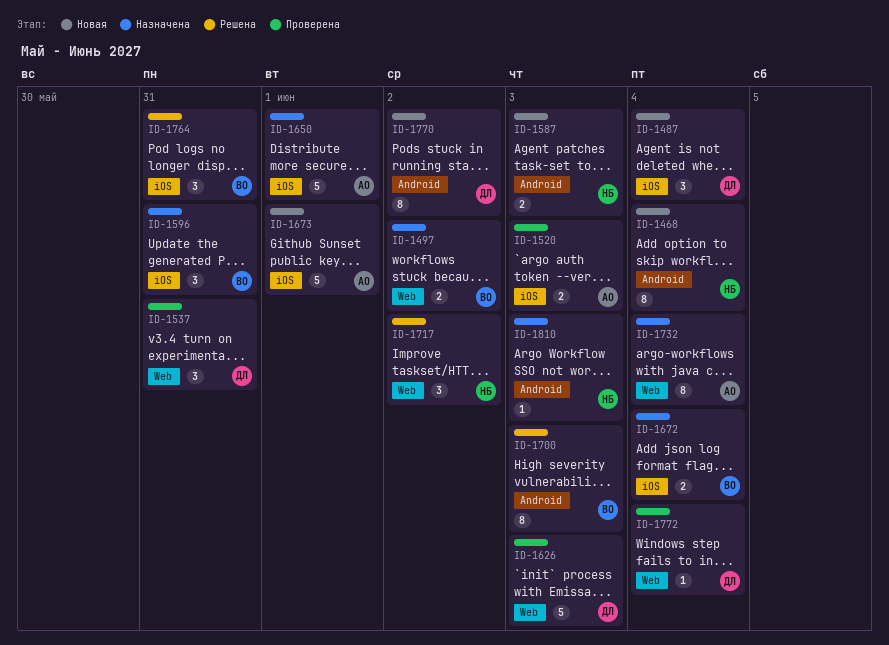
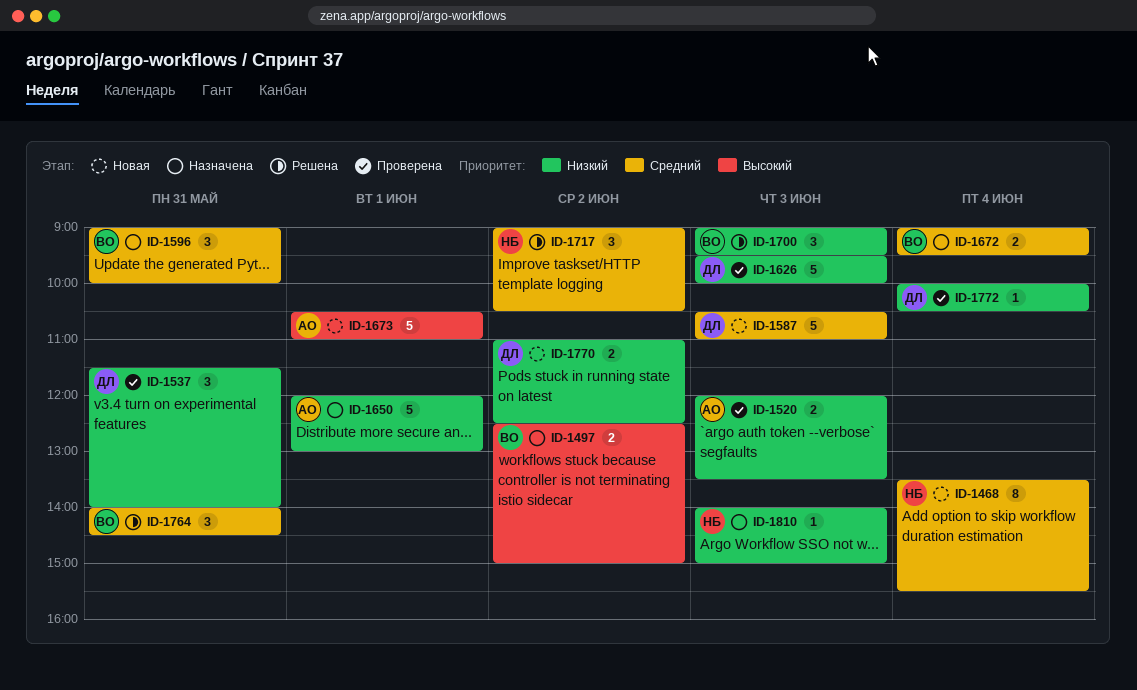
ID-1487: present -> none
ID-1587, owner: НБ -> ДЛ
ID-1587, estimate: 2 -> 5
ID-1700, estimate: 8 -> 3
ID-1732: present -> none
ID-1770, estimate: 8 -> 2

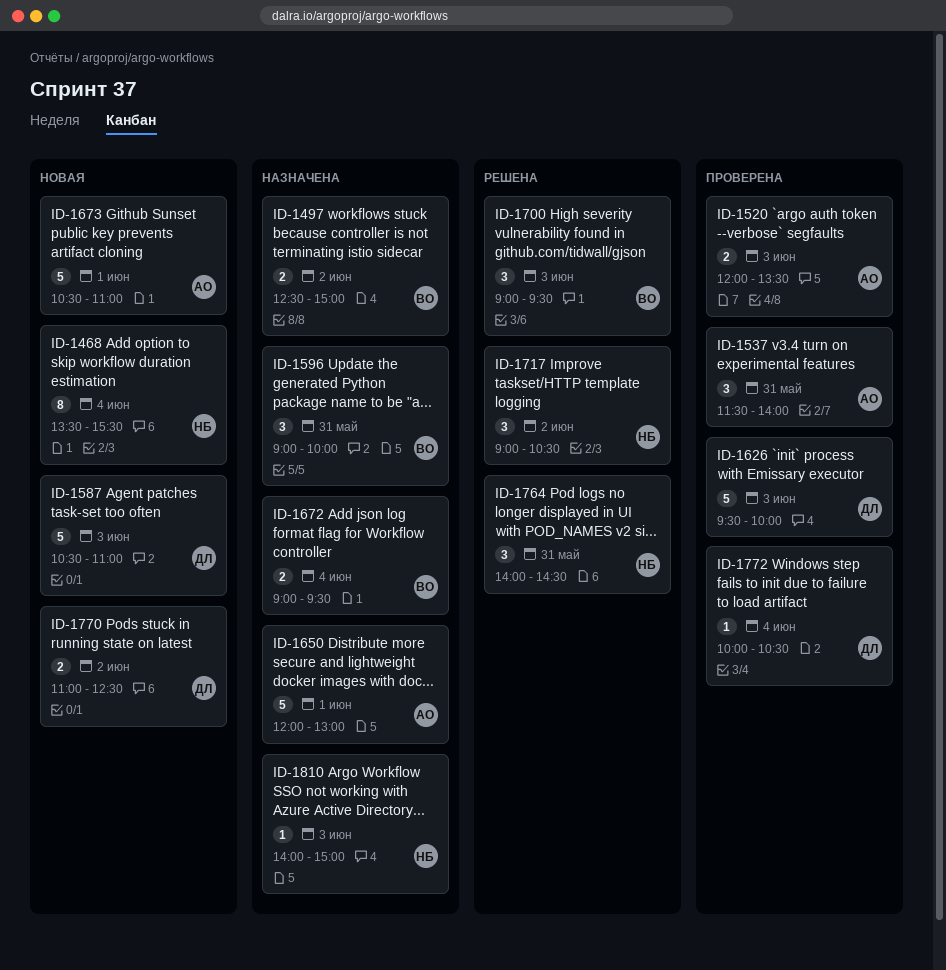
ID-1537, owner: ДЛ -> АО
ID-1764, owner: ВО -> НБ

